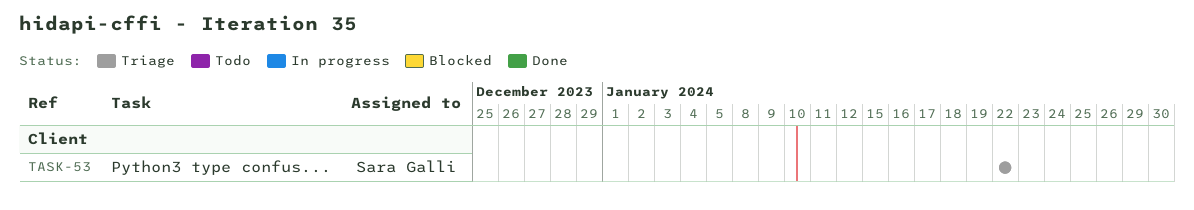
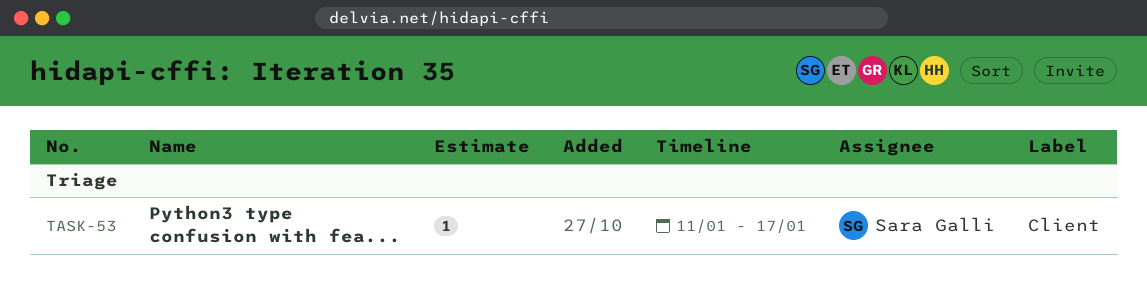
TASK-53, start: Jan 22 -> Jan 11
TASK-53, due: Jan 22 -> Jan 17

